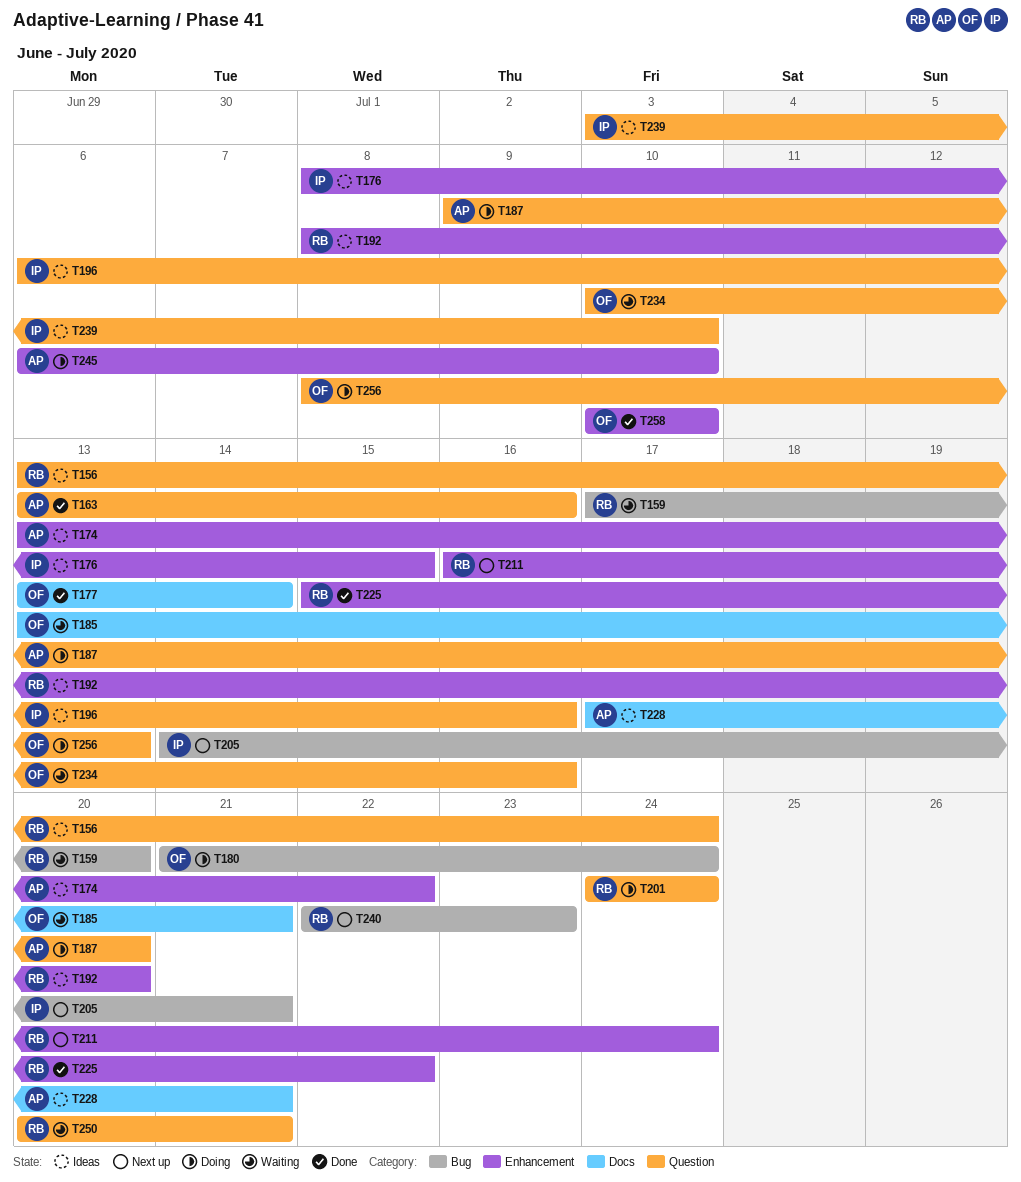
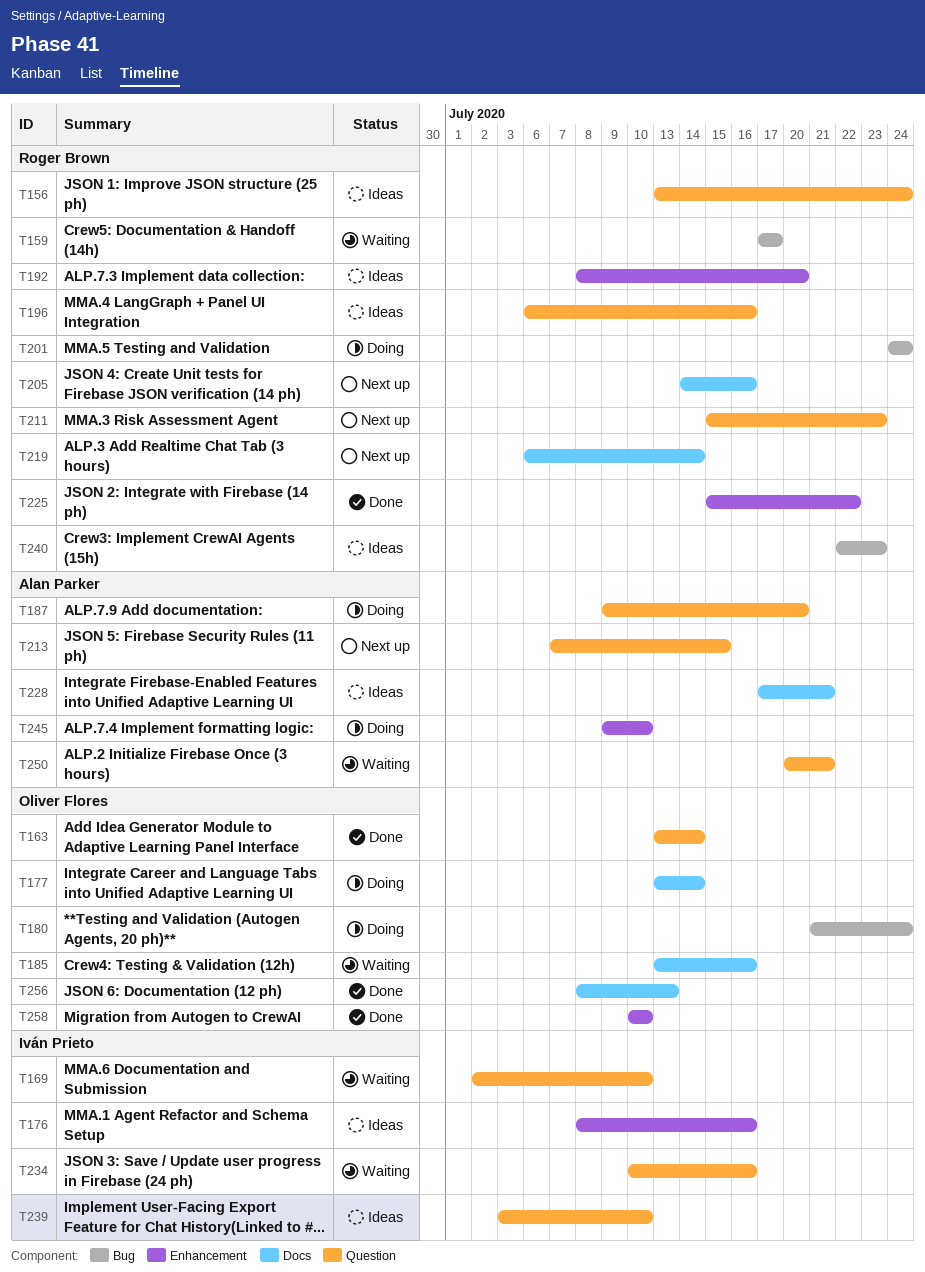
T159, due: Jul 20 -> Jul 17
T163, owner: Alan Parker -> Oliver Flores
T163, due: Jul 16 -> Jul 14
T169: none -> present
T174: present -> none
T176, due: Jul 15 -> Jul 16
T177, status: Done -> Doing
T185, due: Jul 21 -> Jul 16
T196, owner: Iván Prieto -> Roger Brown
T201, label: Question -> Bug
T205, owner: Iván Prieto -> Roger Brown
T205, label: Bug -> Docs
T205, due: Jul 21 -> Jul 16
T211, label: Enhancement -> Question
T211, start: Jul 16 -> Jul 15
T211, due: Jul 24 -> Jul 23
T213: none -> present
T219: none -> present
T234, owner: Oliver Flores -> Iván Prieto
T240, status: Next up -> Ideas
T245, start: Jul 6 -> Jul 9
T250, owner: Roger Brown -> Alan Parker
T256, status: Doing -> Done
T256, label: Question -> Docs

